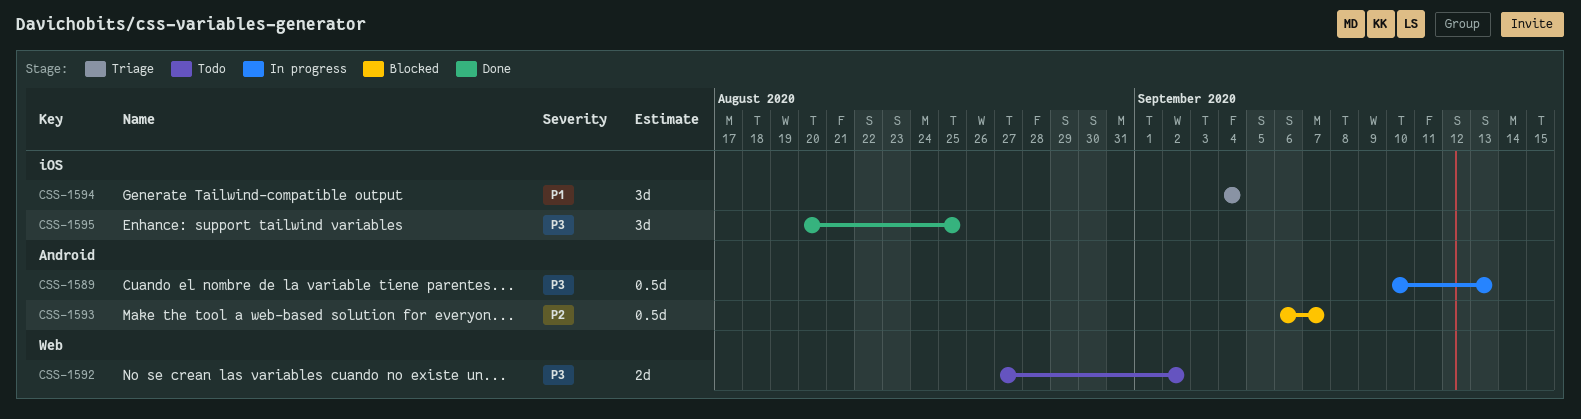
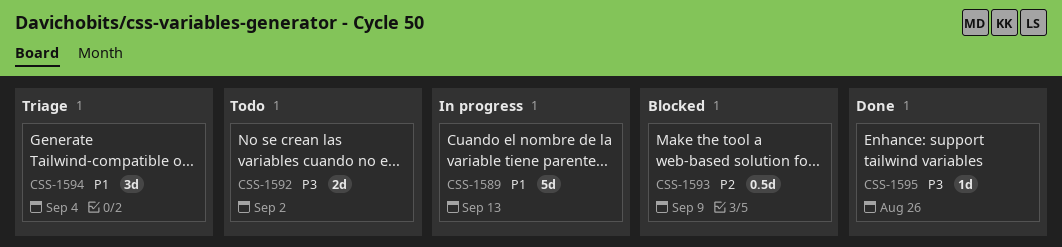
CSS-1589, priority: P3 -> P1
CSS-1589, estimate: 0.5d -> 5d
CSS-1593, due: Sep 7 -> Sep 9
CSS-1595, estimate: 3d -> 1d
CSS-1595, due: Aug 25 -> Aug 26

